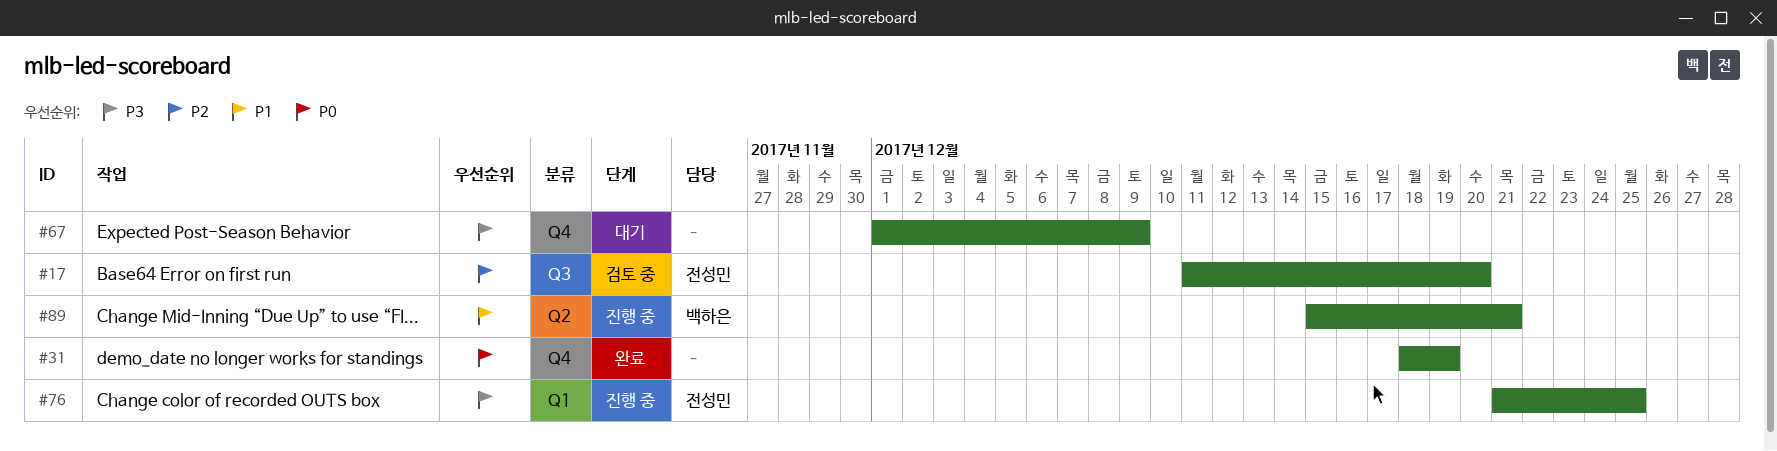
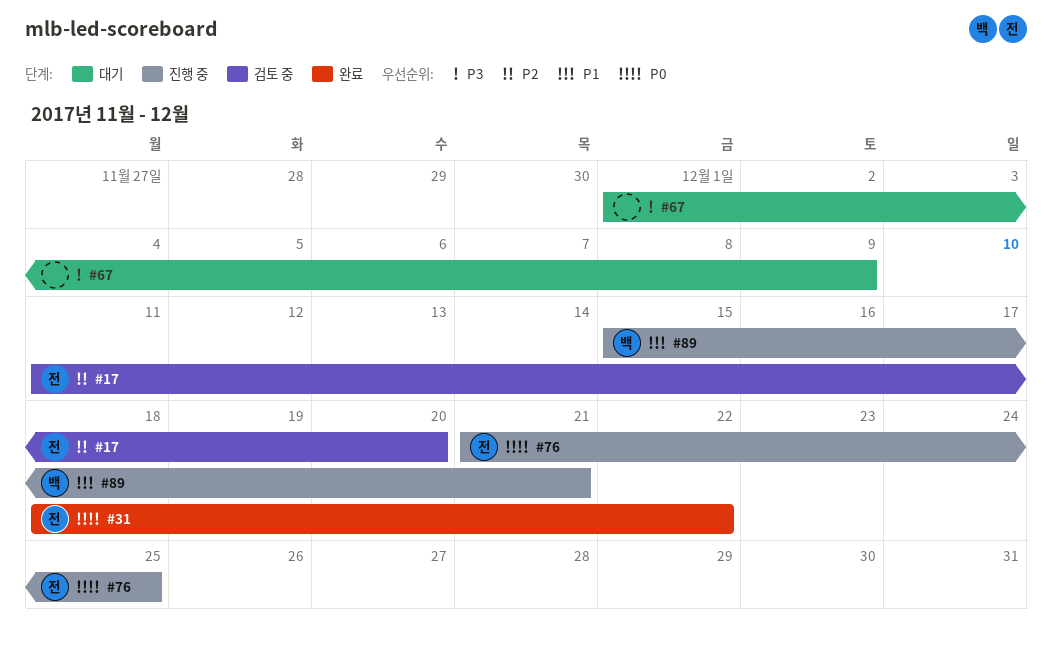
#31, owner: none -> 전성민
#31, due: Dec 19 -> Dec 22
#76, priority: P3 -> P0

